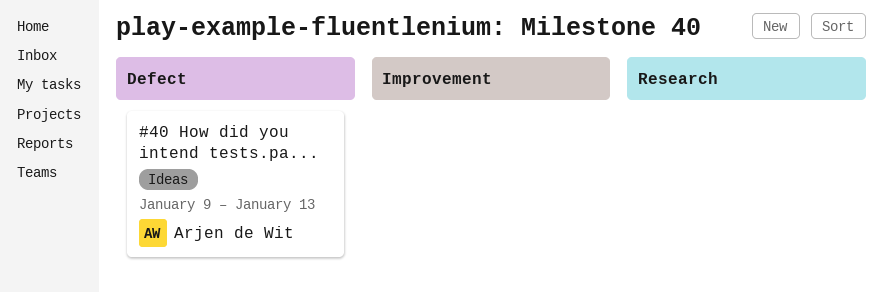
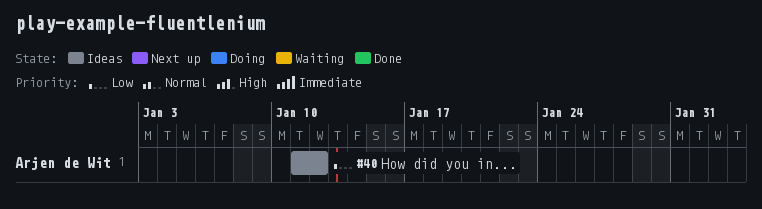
#40, start: Jan 9 -> Jan 11
#40, due: Jan 13 -> Jan 12

